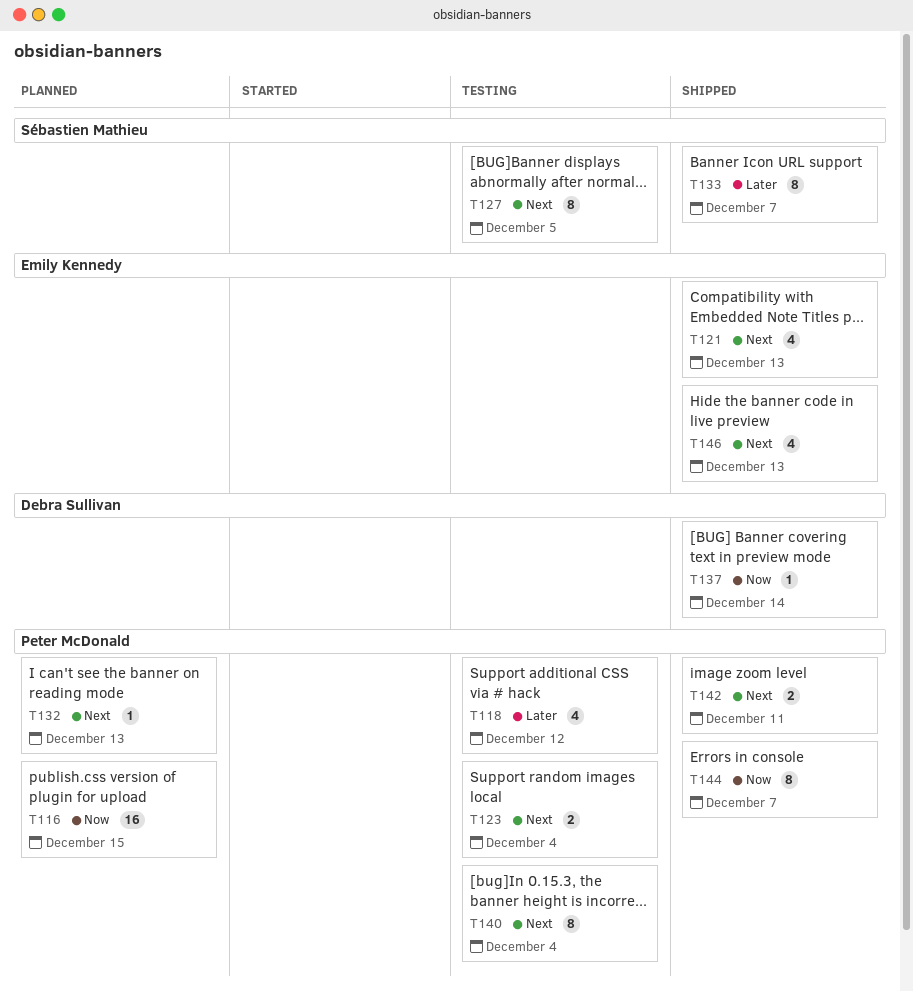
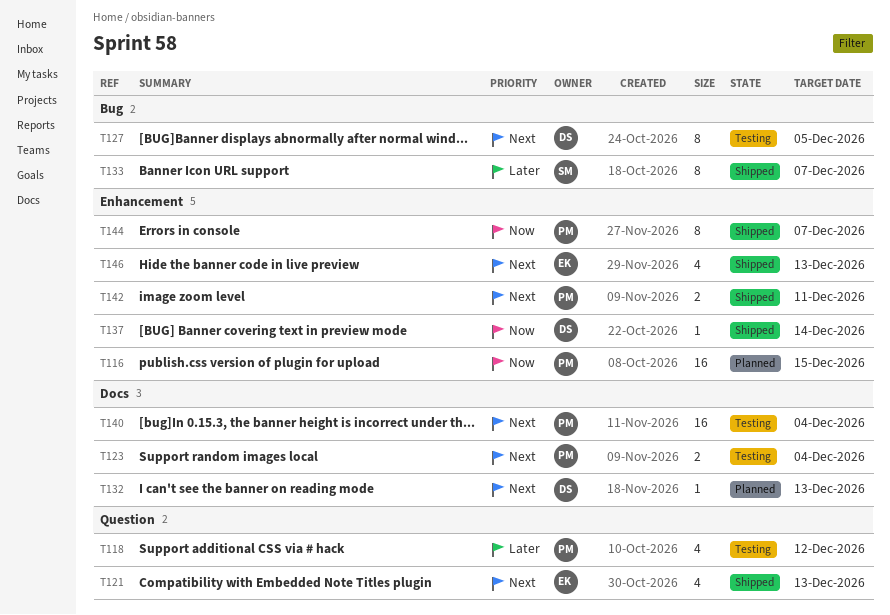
T127, owner: Sébastien Mathieu -> Debra Sullivan
T132, owner: Peter McDonald -> Debra Sullivan
T140, estimate: 8 -> 16

